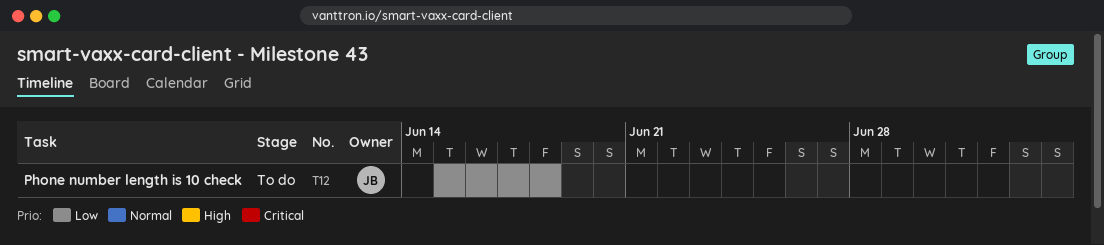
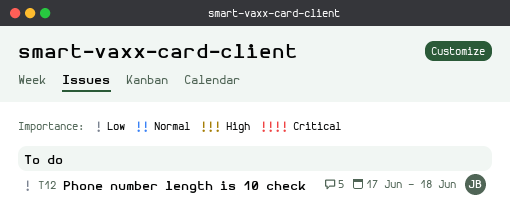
T12, start: Jun 15 -> Jun 17

